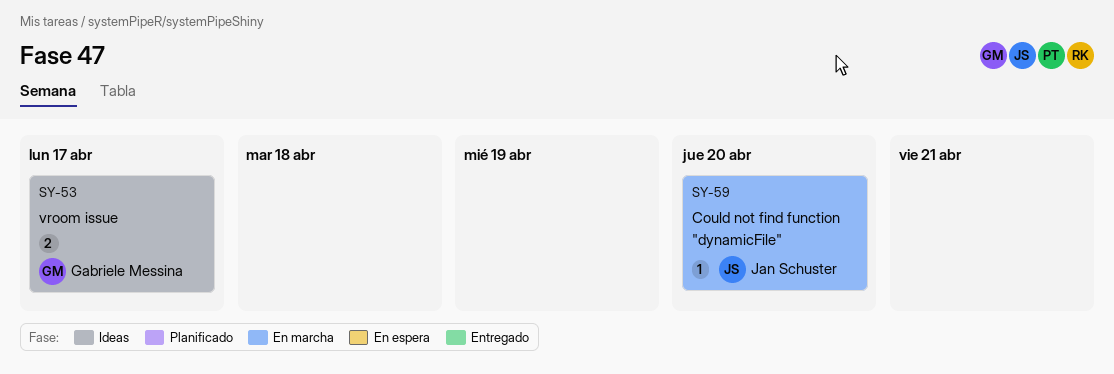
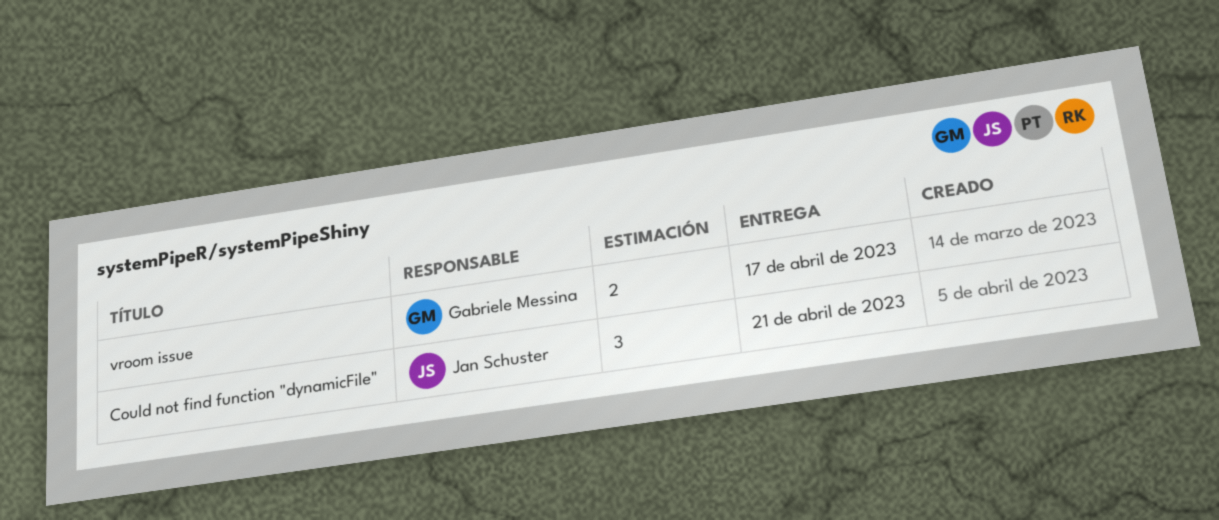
Could not find function "dynamicFile", estimate: 1 -> 3
Could not find function "dynamicFile", due: Apr 20 -> Apr 21

